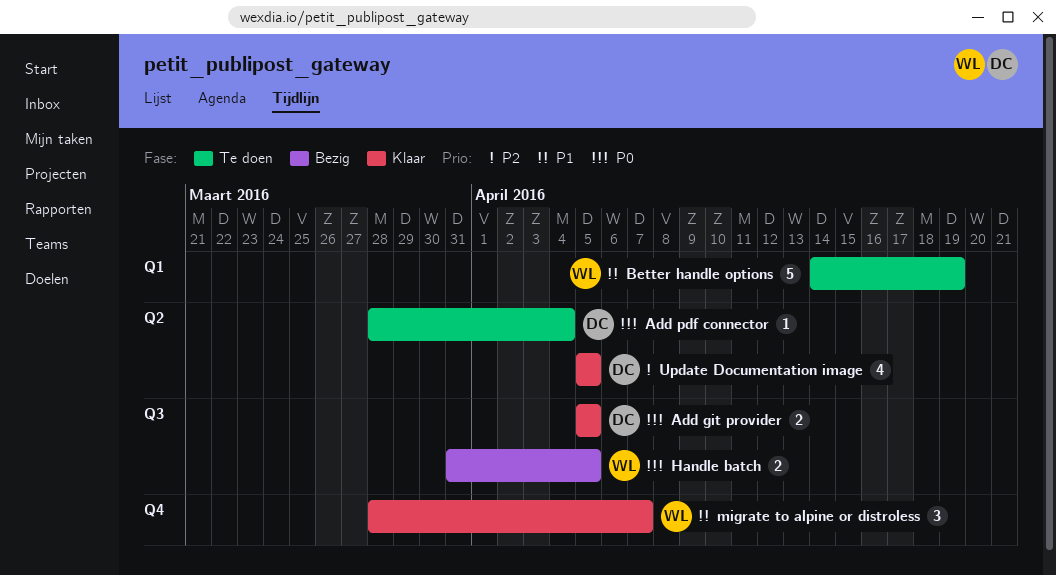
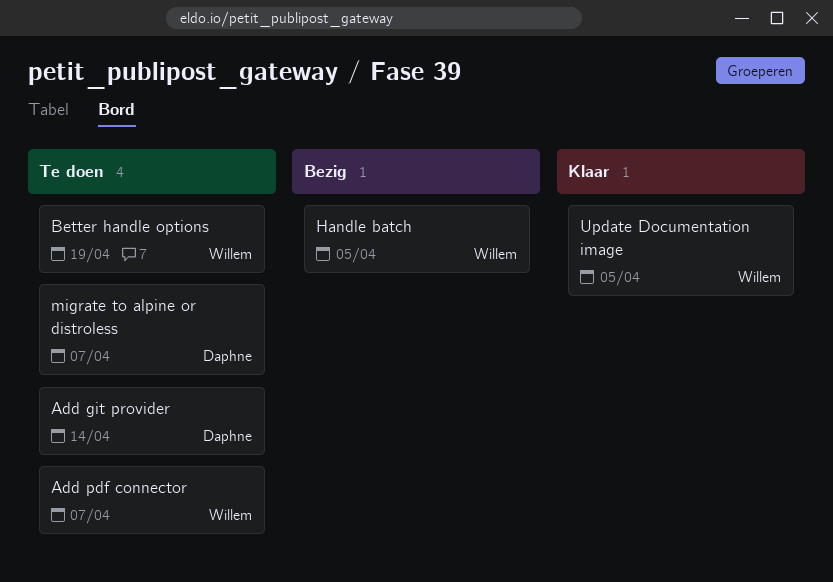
Add git provider, status: Klaar -> Te doen
Add git provider, due: Apr 5 -> Apr 14
Add pdf connector, owner: Daphne -> Willem
Add pdf connector, due: Apr 4 -> Apr 7
migrate to alpine or distroless, status: Klaar -> Te doen
migrate to alpine or distroless, owner: Willem -> Daphne
Update Documentation image, owner: Daphne -> Willem

